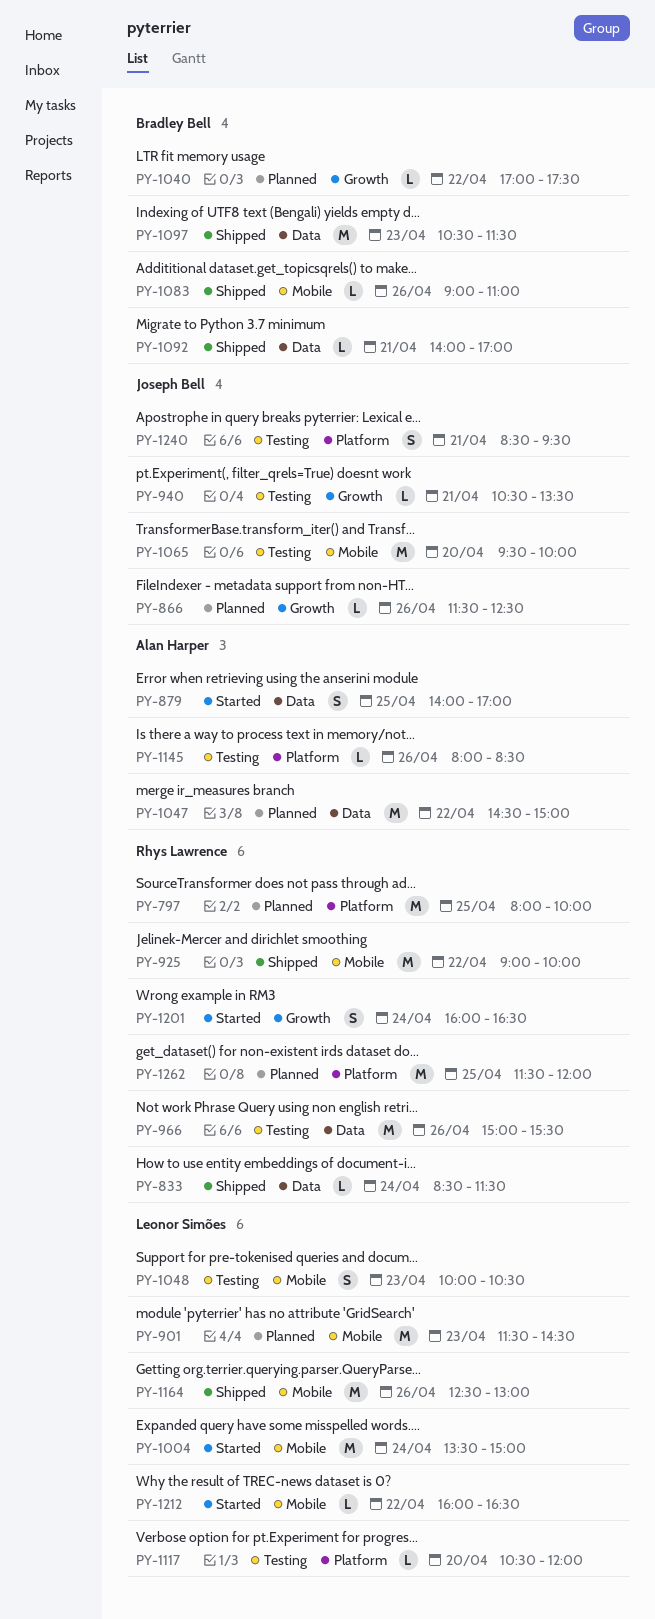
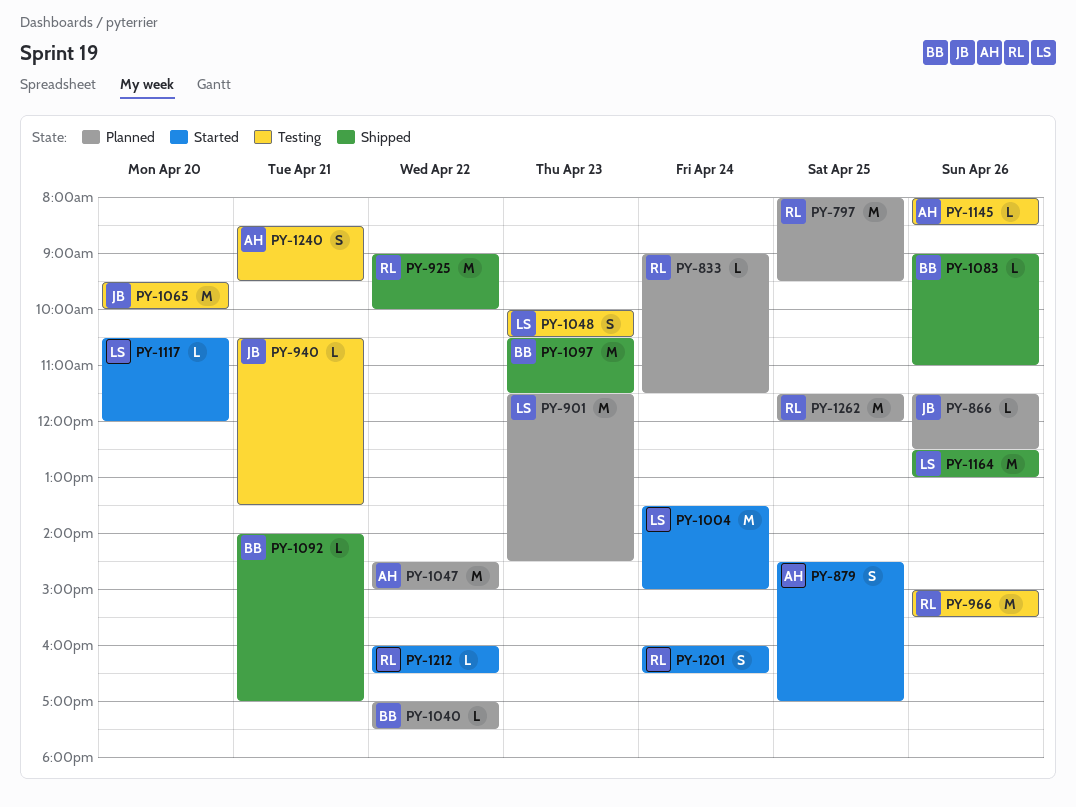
PY-797, ends: 10:00 -> 09:30
PY-833, status: Shipped -> Planned
PY-833, begins: 08:30 -> 09:00
PY-879, begins: 14:00 -> 14:30
PY-1117, status: Testing -> Started
PY-1212, owner: Leonor Simões -> Rhys Lawrence
PY-1240, owner: Joseph Bell -> Alan Harper

